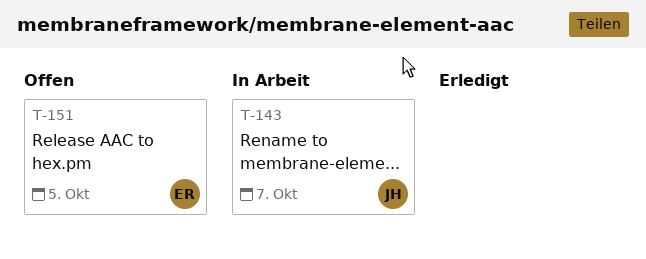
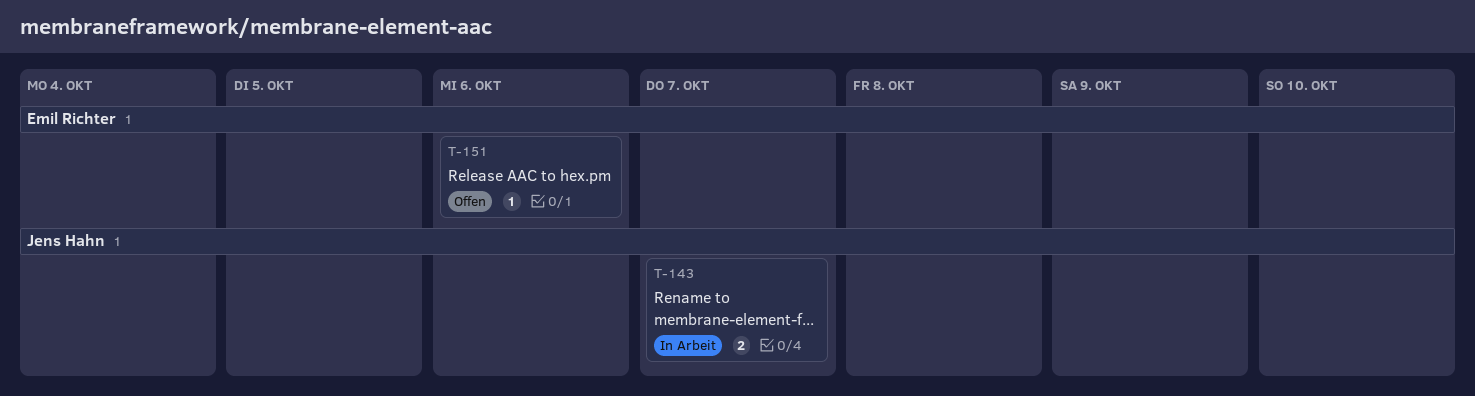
T-151, due: Oct 5 -> Oct 6

